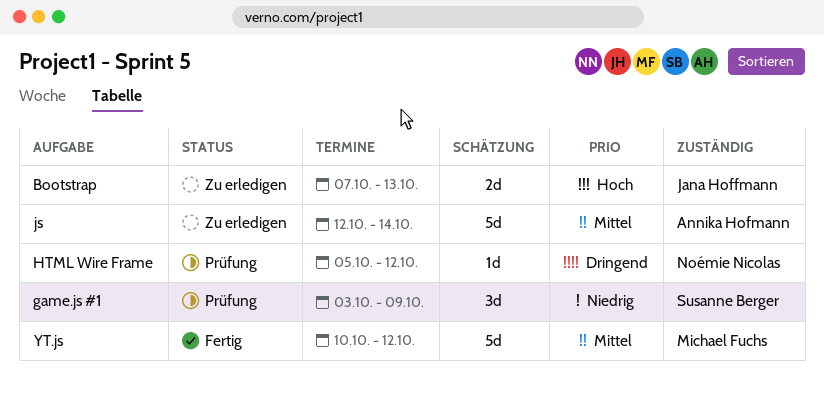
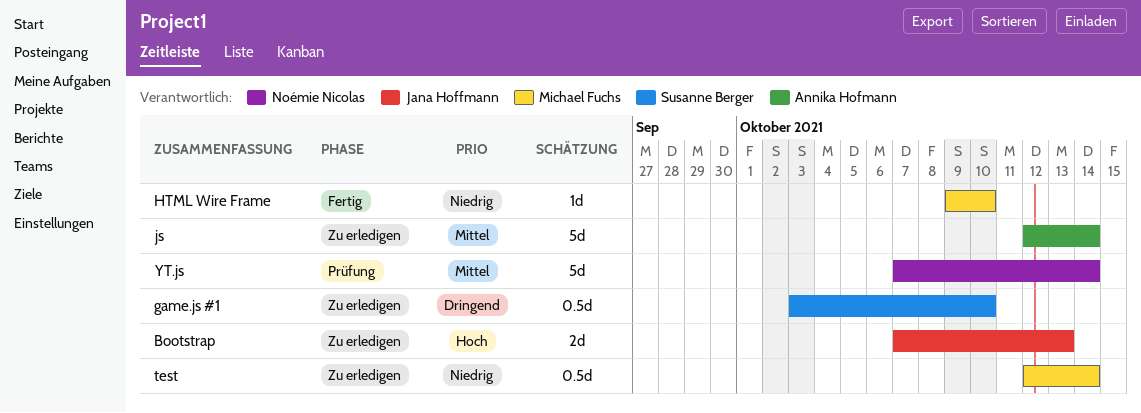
game.js #1, status: Prüfung -> Zu erledigen
game.js #1, priority: Niedrig -> Dringend
game.js #1, estimate: 3d -> 0.5d
game.js #1, due: Oct 9 -> Oct 10
HTML Wire Frame, status: Prüfung -> Fertig
HTML Wire Frame, owner: Noémie Nicolas -> Michael Fuchs
HTML Wire Frame, priority: Dringend -> Niedrig
HTML Wire Frame, start: Oct 5 -> Oct 9
HTML Wire Frame, due: Oct 12 -> Oct 10
test: none -> present
YT.js, status: Fertig -> Prüfung
YT.js, owner: Michael Fuchs -> Noémie Nicolas
YT.js, start: Oct 10 -> Oct 7
YT.js, due: Oct 12 -> Oct 14

